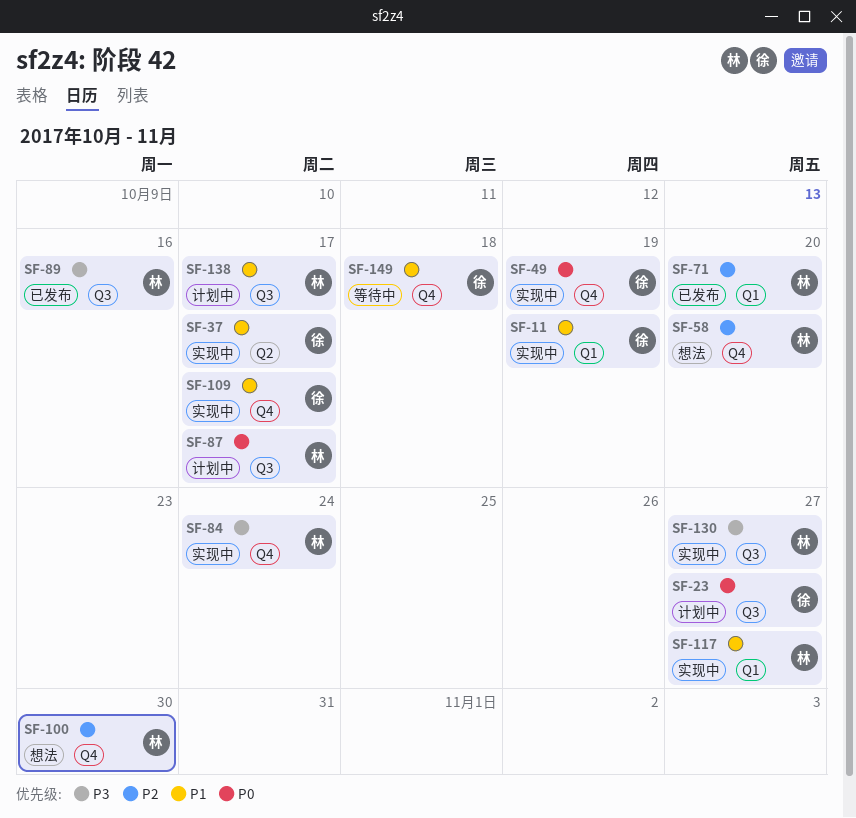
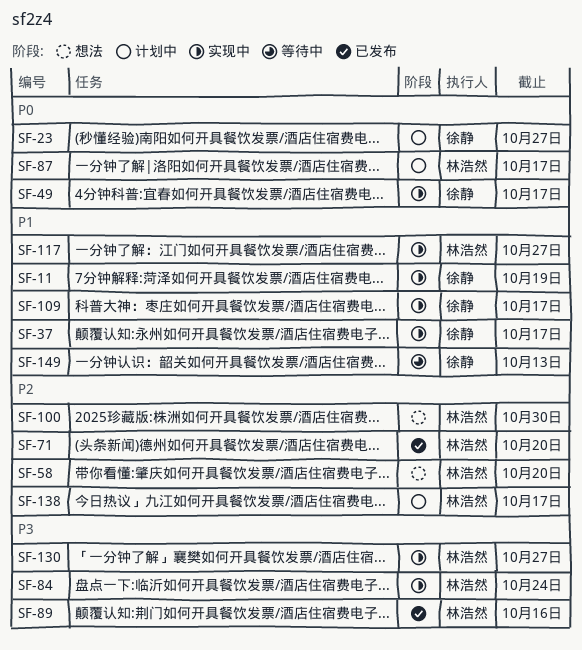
SF-49, due: Oct 19 -> Oct 17
SF-138, priority: P1 -> P2
SF-149, due: Oct 18 -> Oct 13

